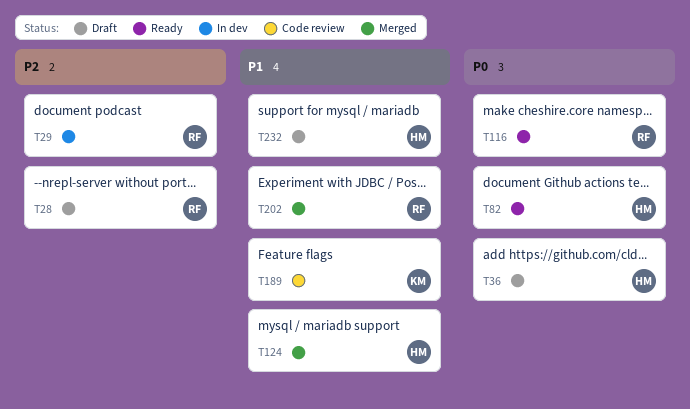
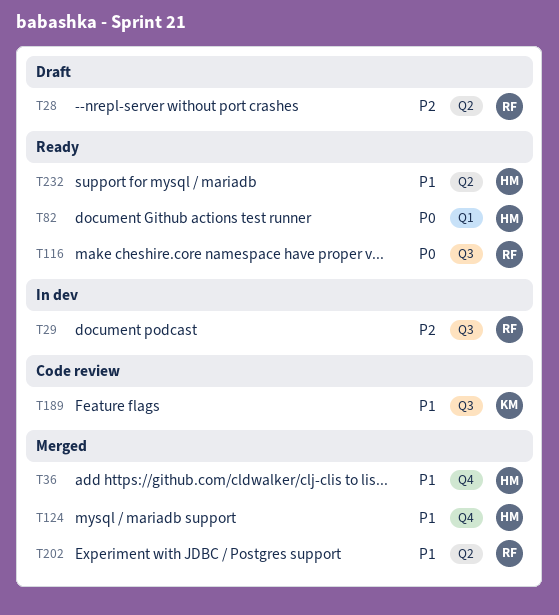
T36, status: Draft -> Merged
T36, priority: P0 -> P1
T232, status: Draft -> Ready

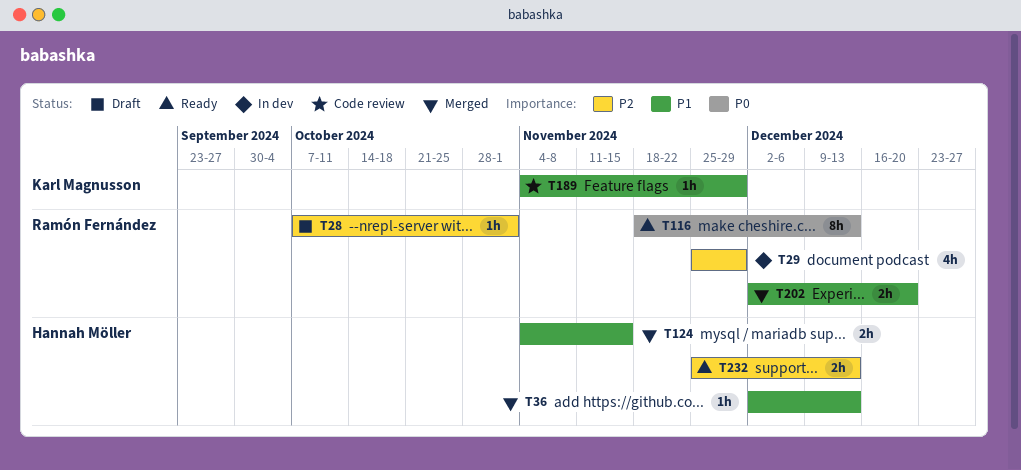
T82: present -> none
T232, priority: P1 -> P2

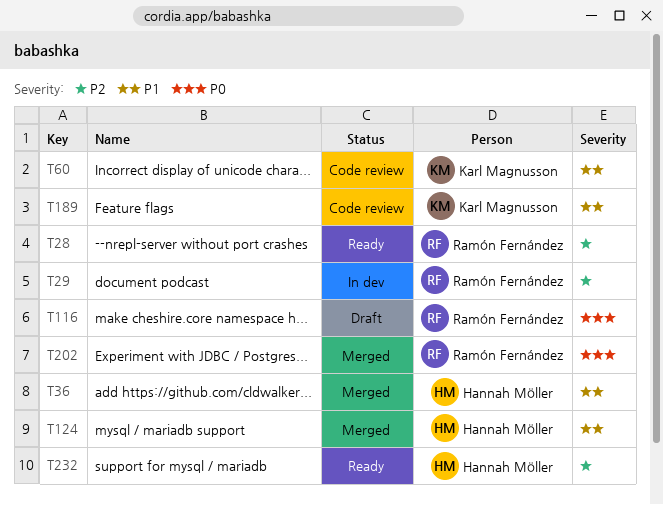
T28, status: Draft -> Ready
T60: none -> present
T116, status: Ready -> Draft
T202, priority: P1 -> P0

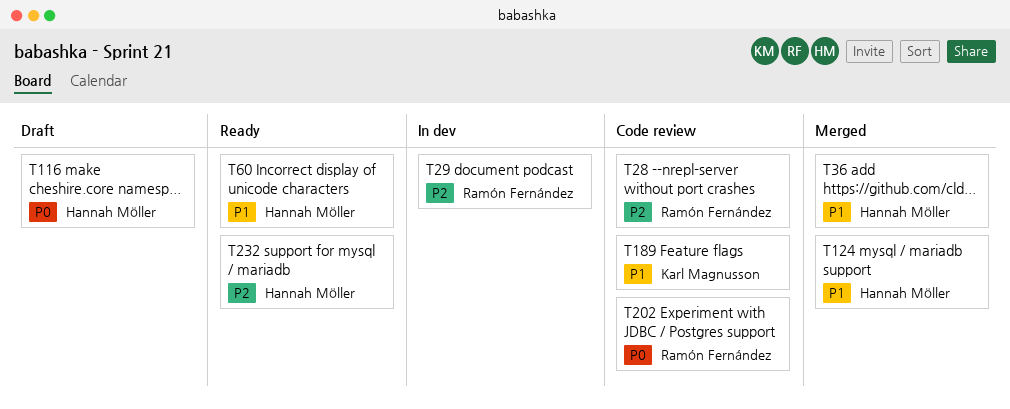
T28, status: Ready -> Code review
T60, status: Code review -> Ready
T60, owner: Karl Magnusson -> Hannah Möller
T116, owner: Ramón Fernández -> Hannah Möller
T202, status: Merged -> Code review

